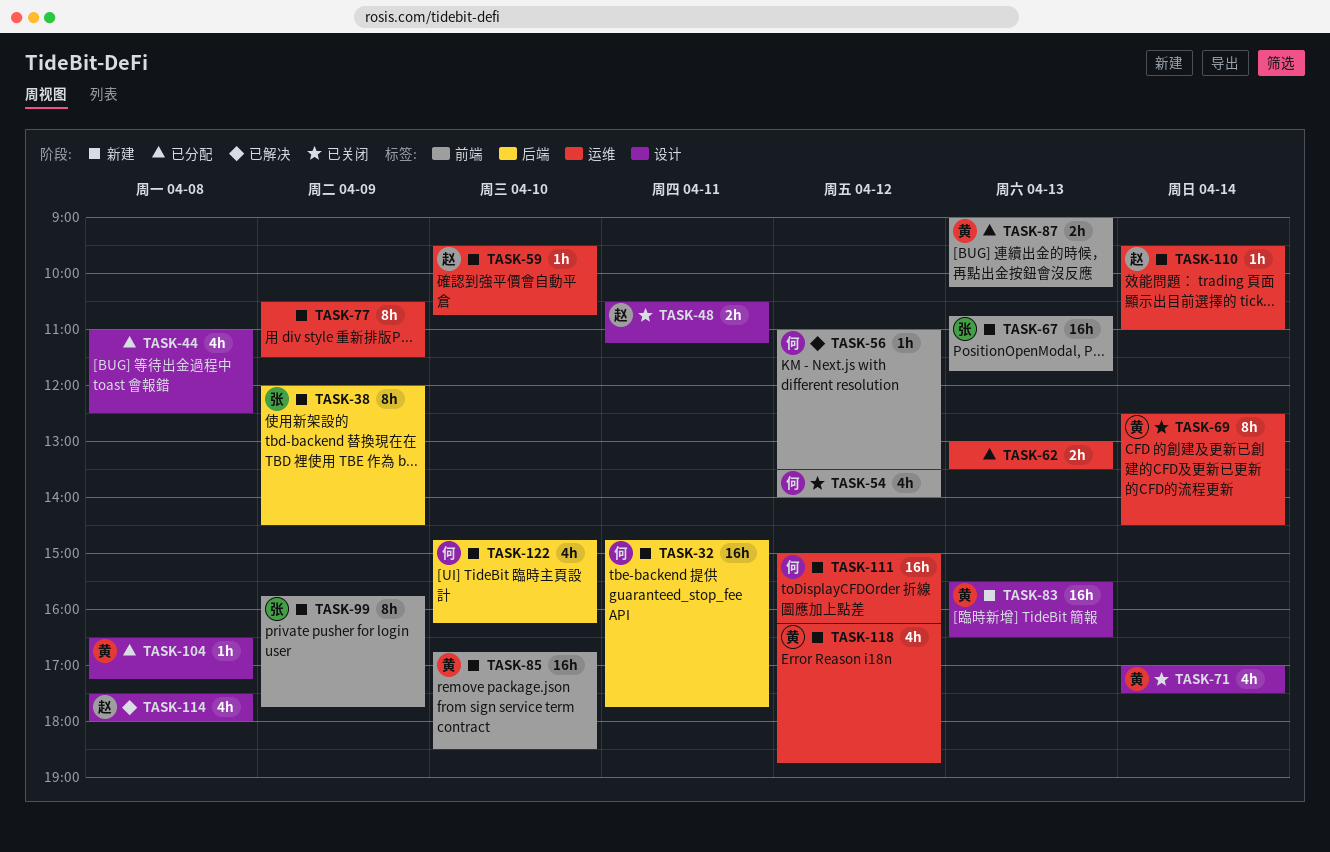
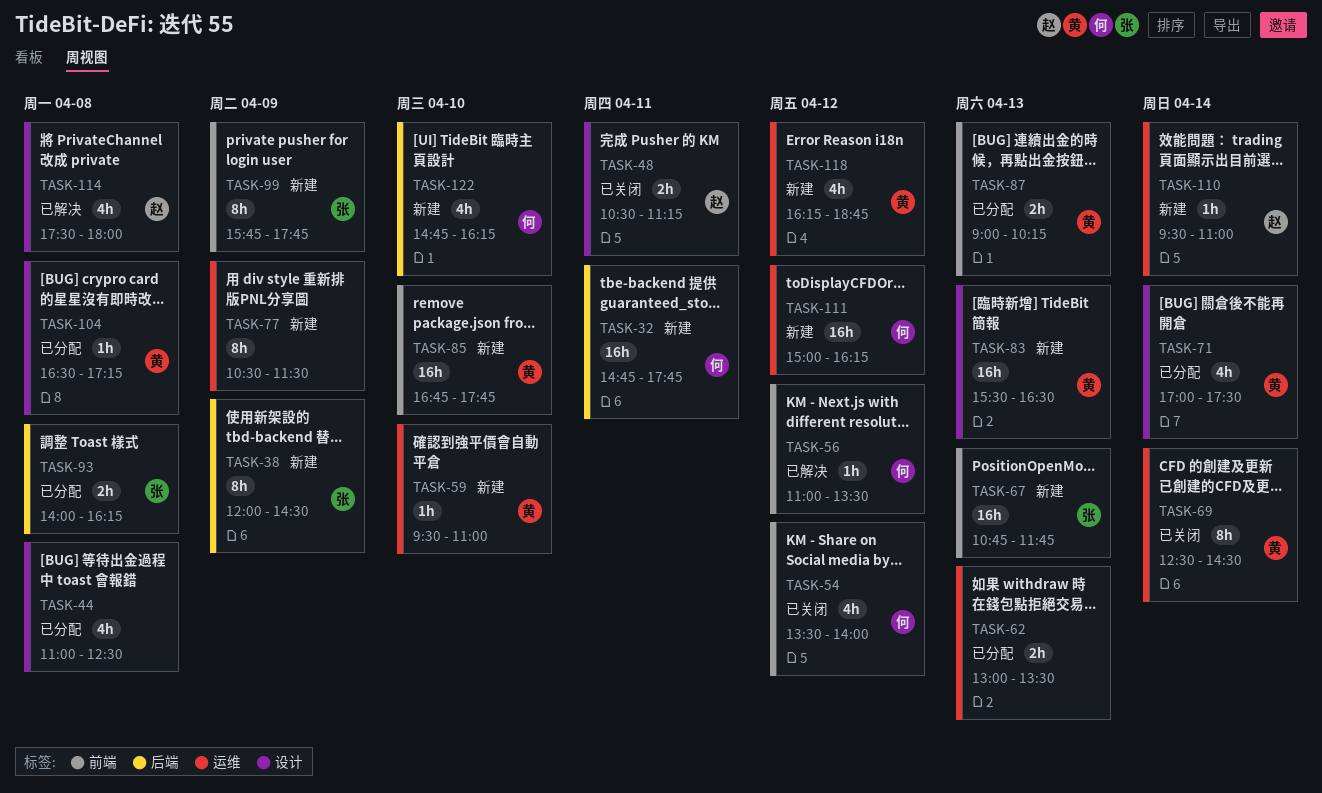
TASK-59, owner: 赵 -> 黄
TASK-59, ends: 10:45 -> 11:00
TASK-71, status: 已关闭 -> 已分配
TASK-85, ends: 18:30 -> 17:45
TASK-93: none -> present

